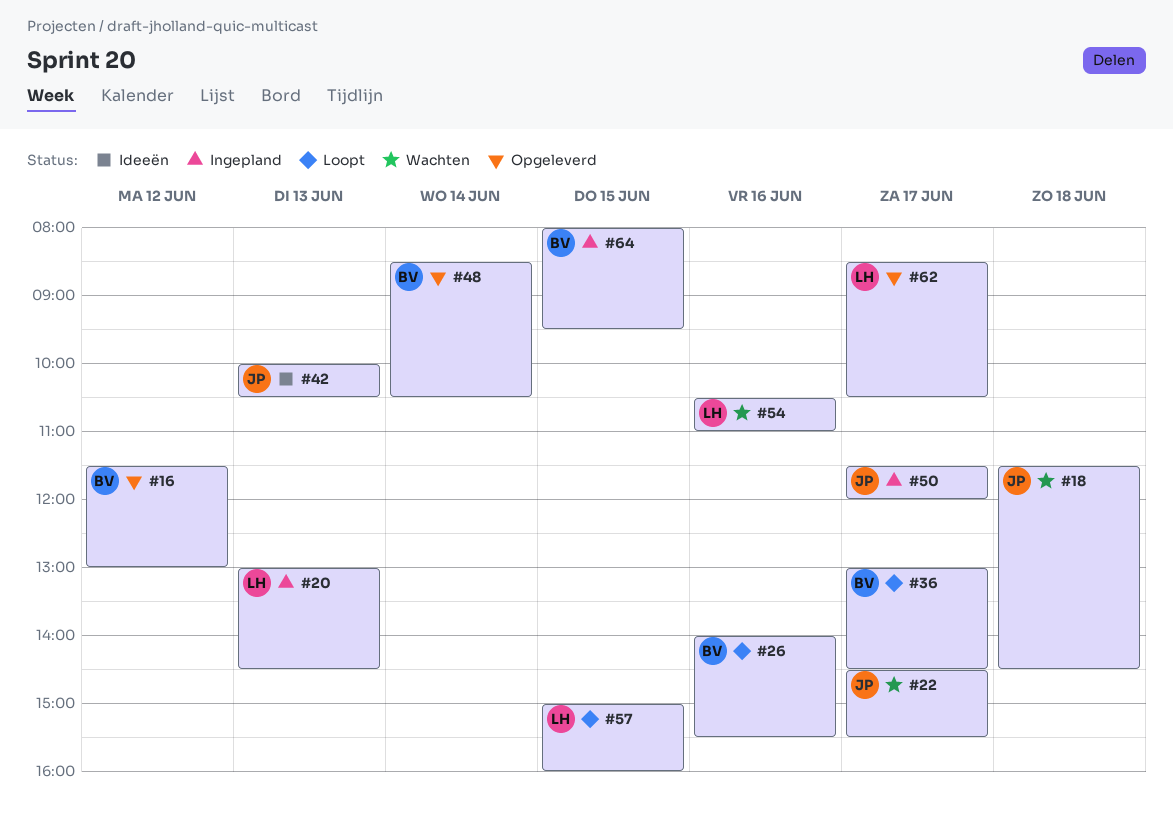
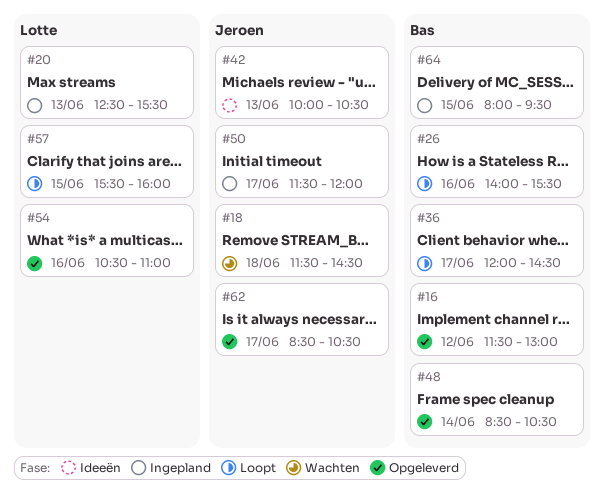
#20, begins: 13:00 -> 12:30
#20, ends: 14:30 -> 15:30
#22: present -> none
#36, begins: 13:00 -> 12:00
#54, status: Wachten -> Opgeleverd
#57, begins: 15:00 -> 15:30
#62, owner: Lotte -> Jeroen

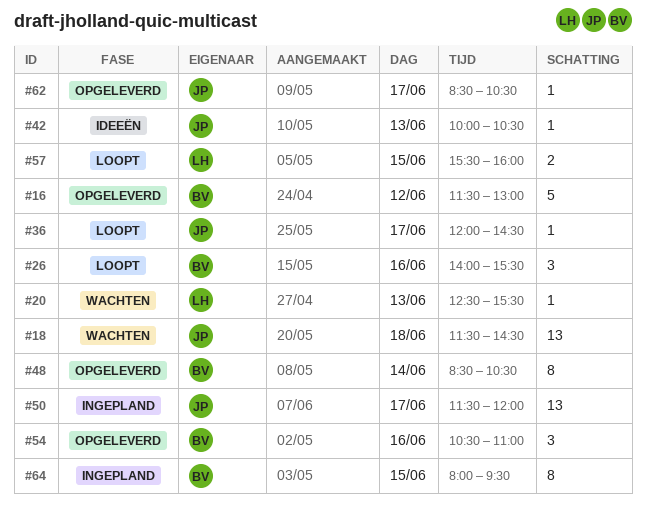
#20, status: Ingepland -> Wachten
#36, owner: Bas -> Jeroen
#54, owner: Lotte -> Bas

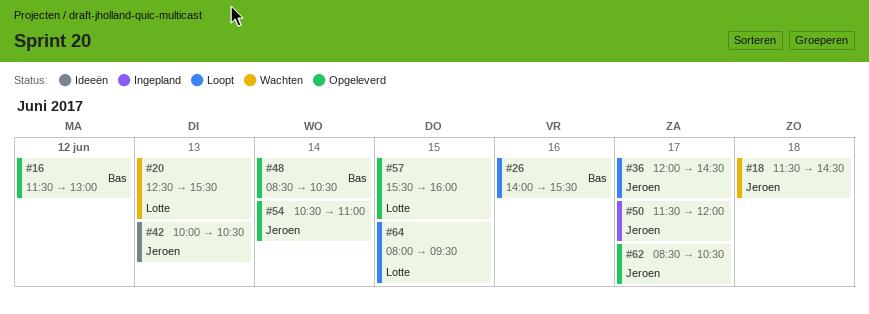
#54, owner: Bas -> Jeroen
#54, day: Jun 16 -> Jun 14
#57, status: Loopt -> Opgeleverd
#64, status: Ingepland -> Loopt
#64, owner: Bas -> Lotte

